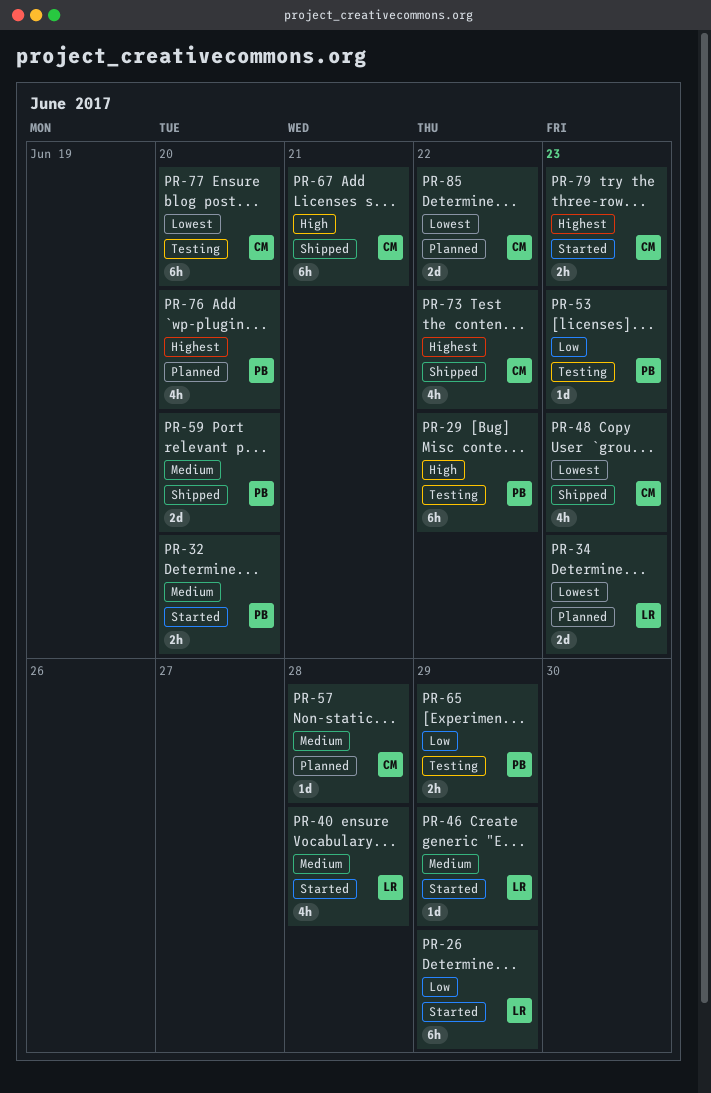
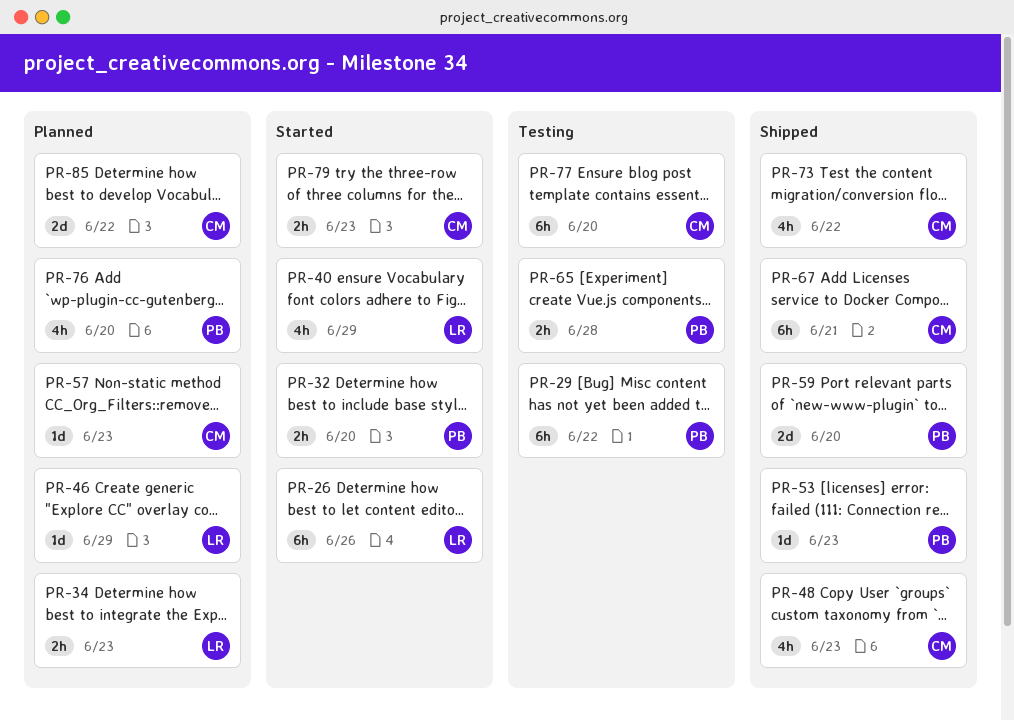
PR-26, due: Jun 29 -> Jun 26
PR-34, estimate: 2d -> 2h
PR-40, due: Jun 28 -> Jun 29
PR-46, status: Started -> Planned
PR-53, status: Testing -> Shipped
PR-57, due: Jun 28 -> Jun 23
PR-65, due: Jun 29 -> Jun 28

